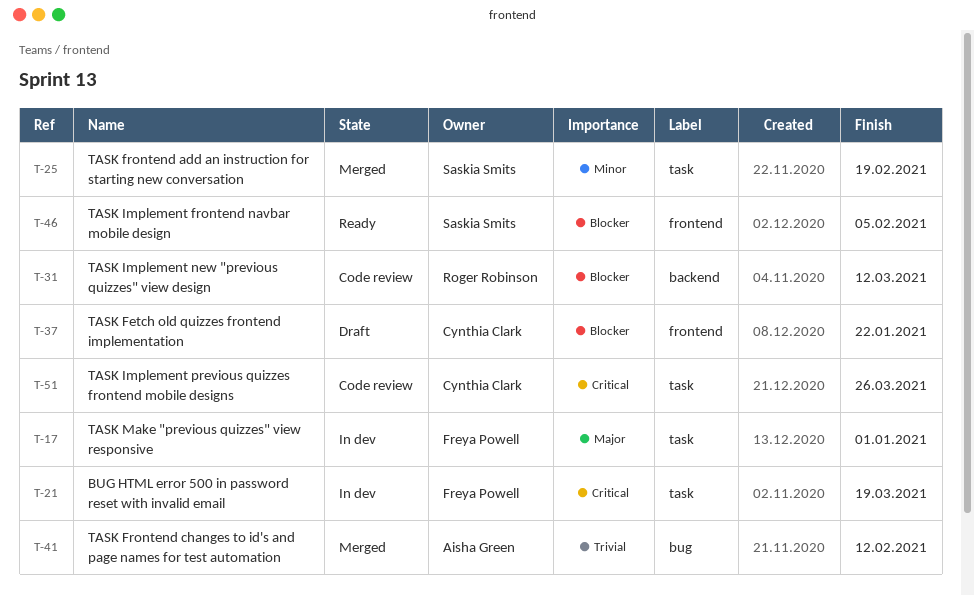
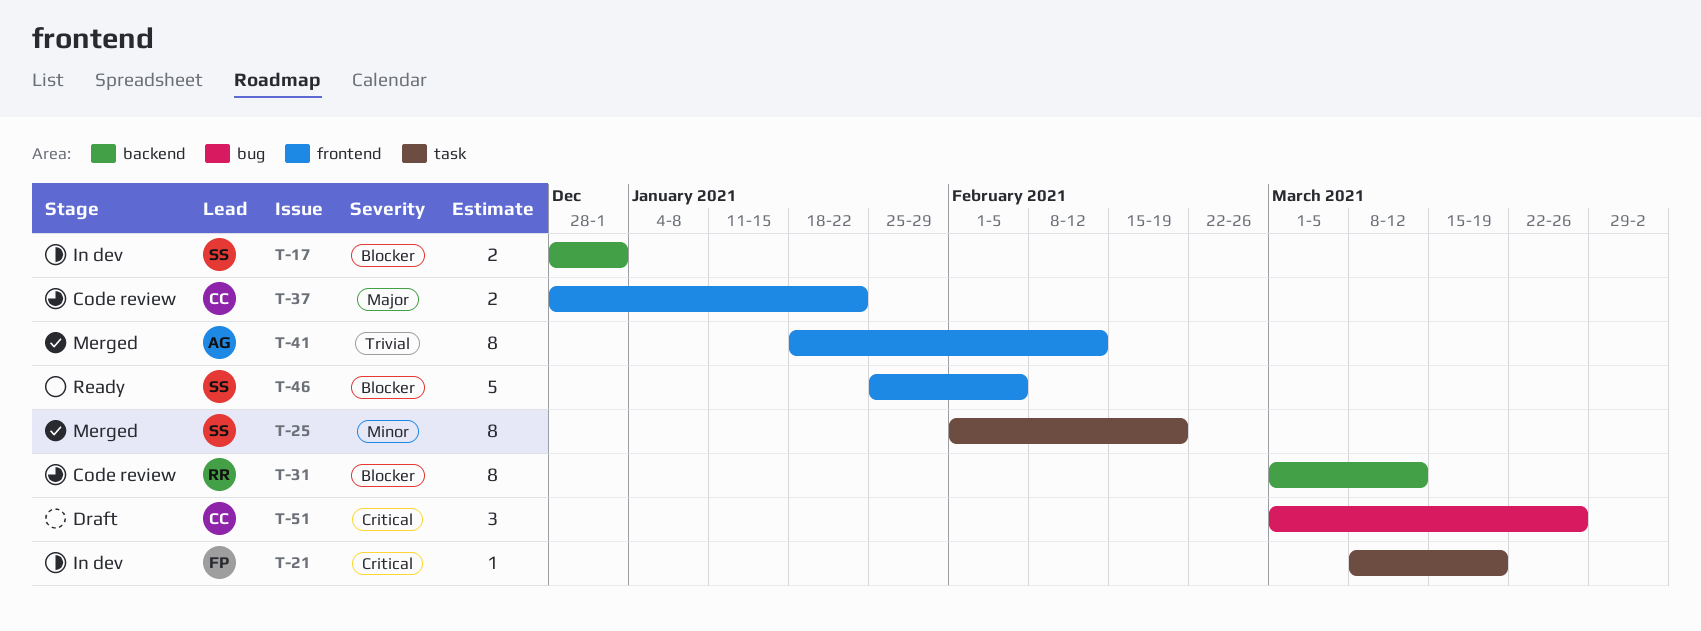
T-17, owner: Freya Powell -> Saskia Smits
T-17, priority: Major -> Blocker
T-17, label: task -> backend
T-37, status: Draft -> Code review
T-37, priority: Blocker -> Major
T-41, label: bug -> frontend
T-51, status: Code review -> Draft
T-51, label: task -> bug

